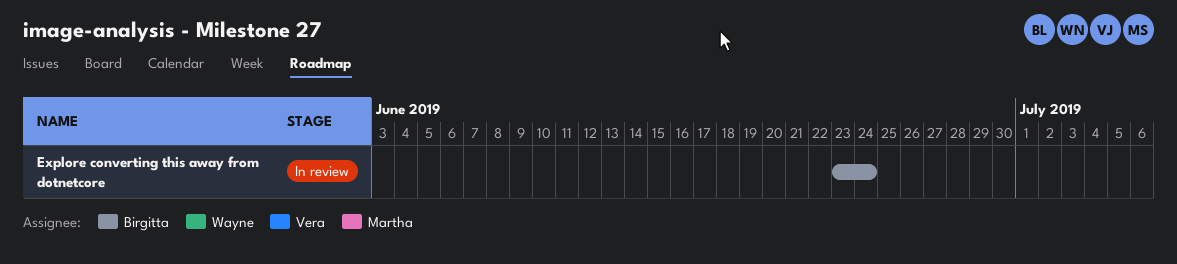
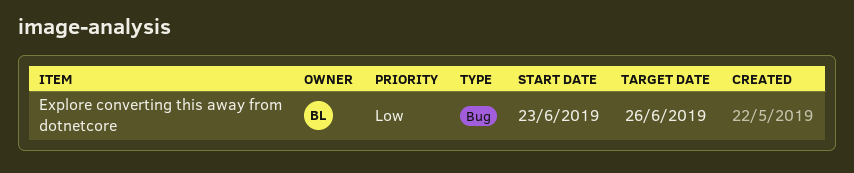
Explore converting this away from dotnetcore, due: Jun 24 -> Jun 26

